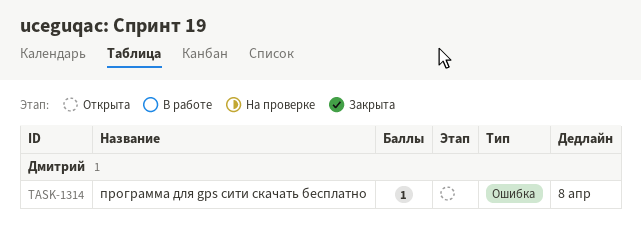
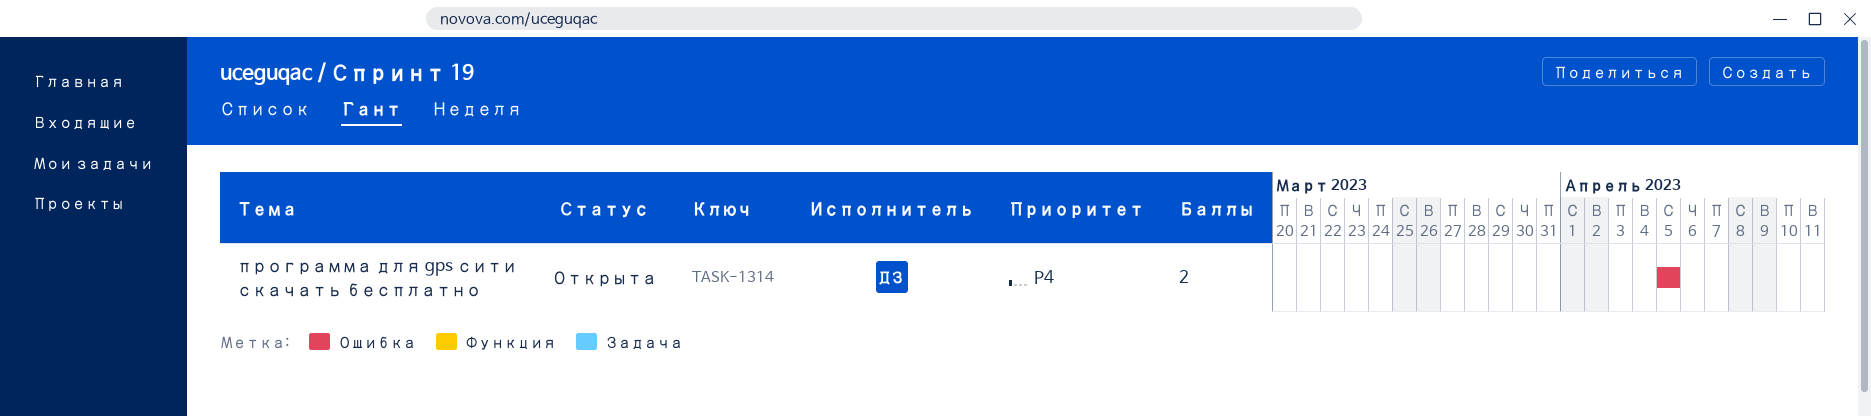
TASK-1314, estimate: 1 -> 2
TASK-1314, due: Apr 8 -> Apr 5

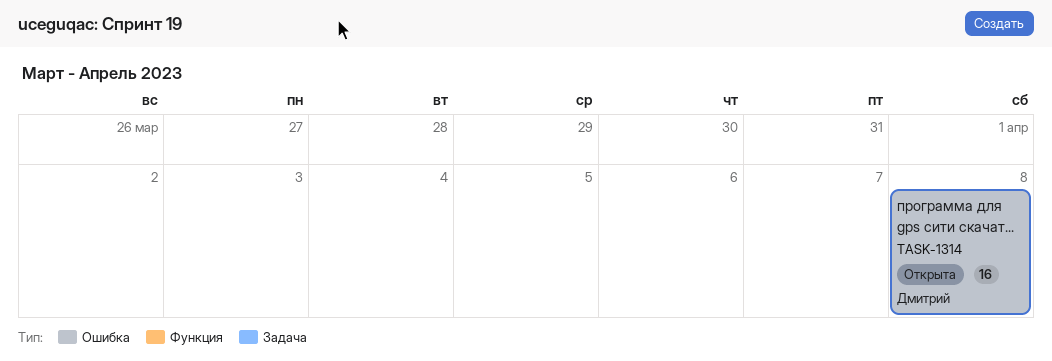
TASK-1314, estimate: 2 -> 16
TASK-1314, due: Apr 5 -> Apr 8

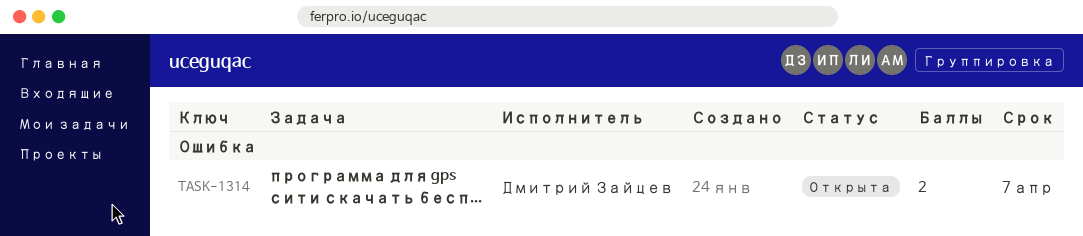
TASK-1314, estimate: 16 -> 2
TASK-1314, due: Apr 8 -> Apr 7

